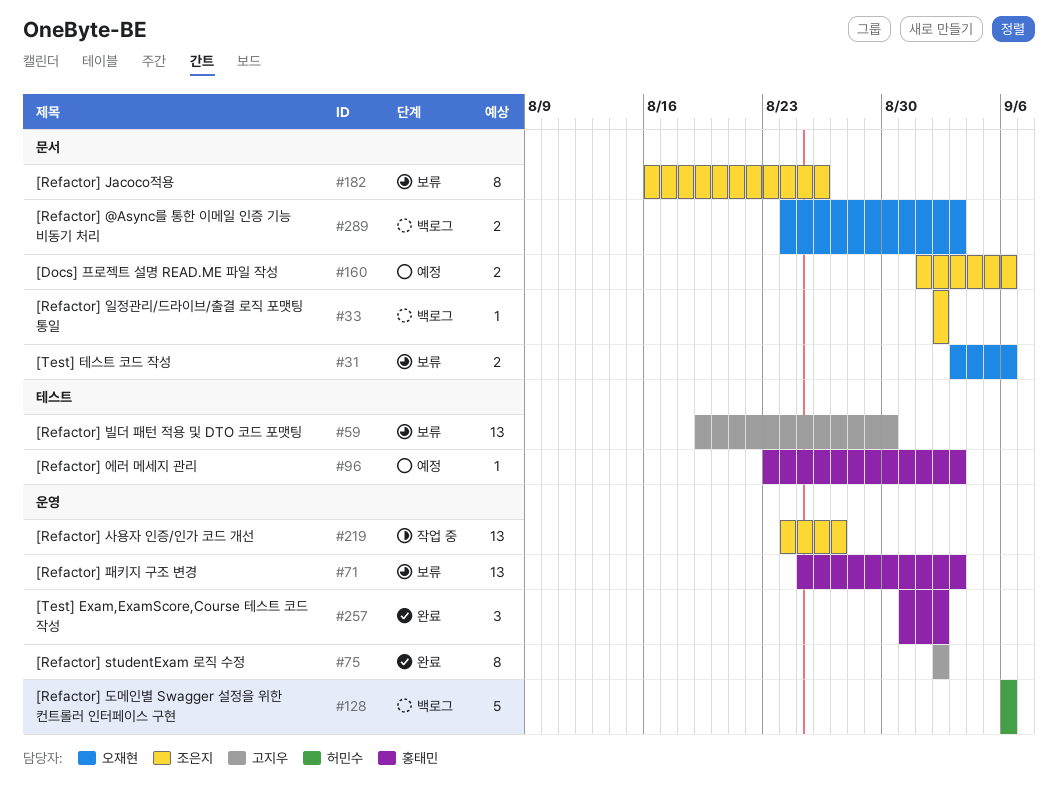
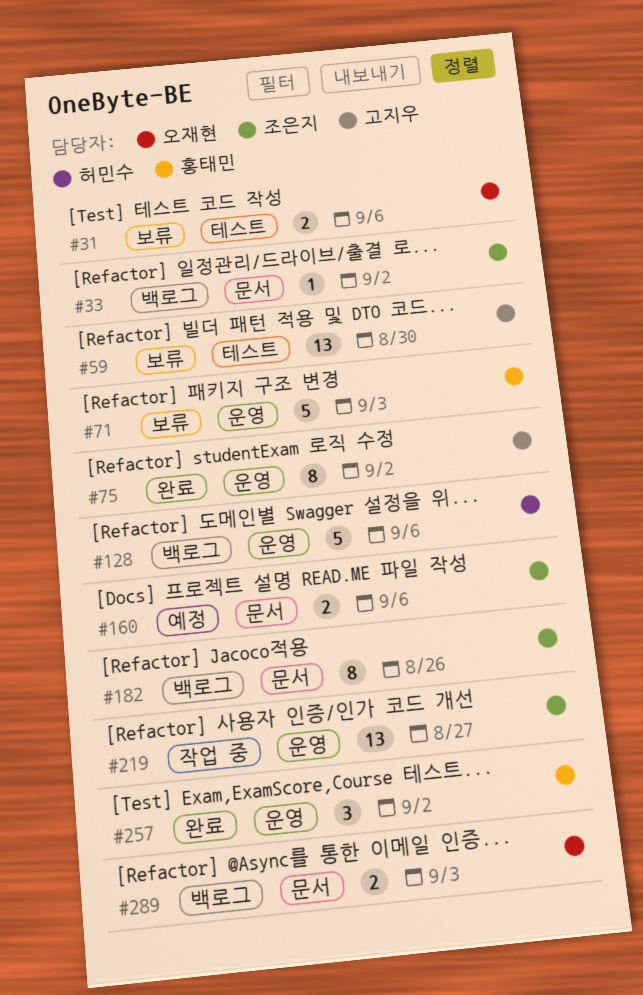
#31, label: 문서 -> 테스트
#71, estimate: 13 -> 5
#96: present -> none
#182, status: 보류 -> 백로그

